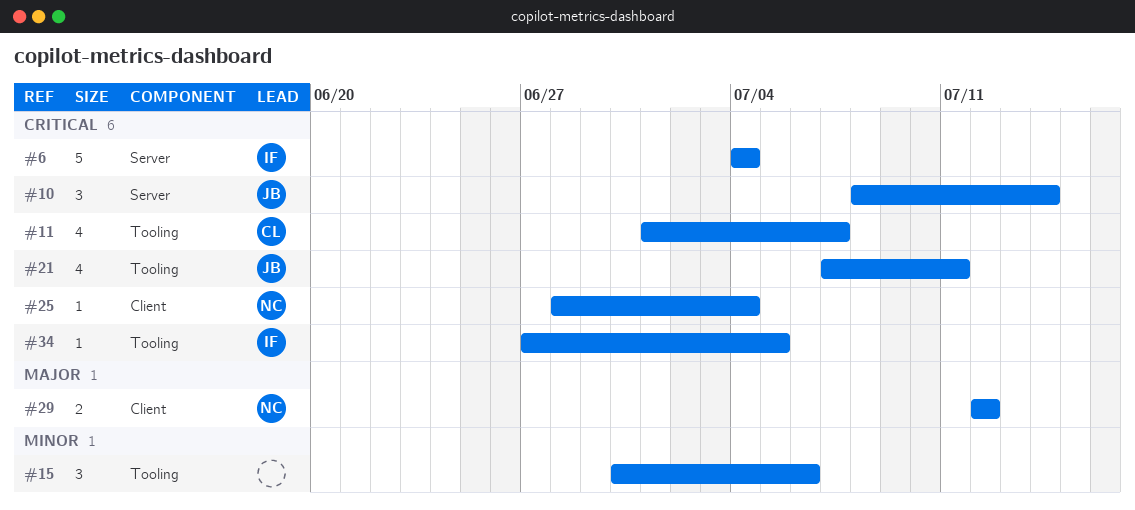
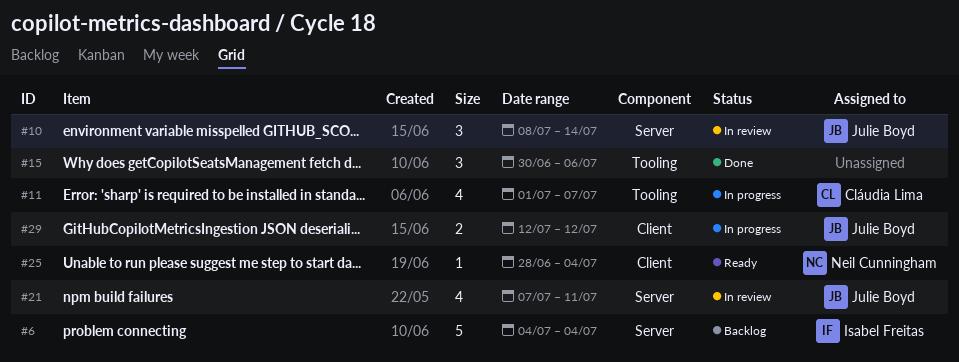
#21, label: Tooling -> Server
#29, owner: Neil Cunningham -> Julie Boyd
#34: present -> none

